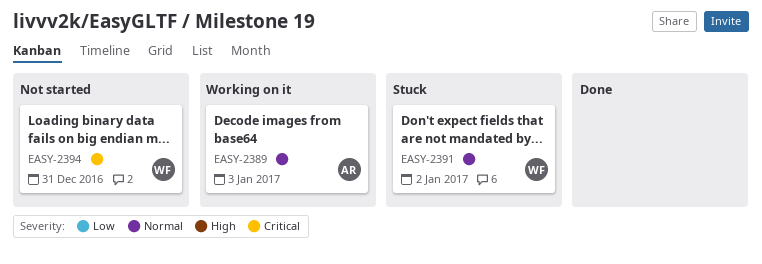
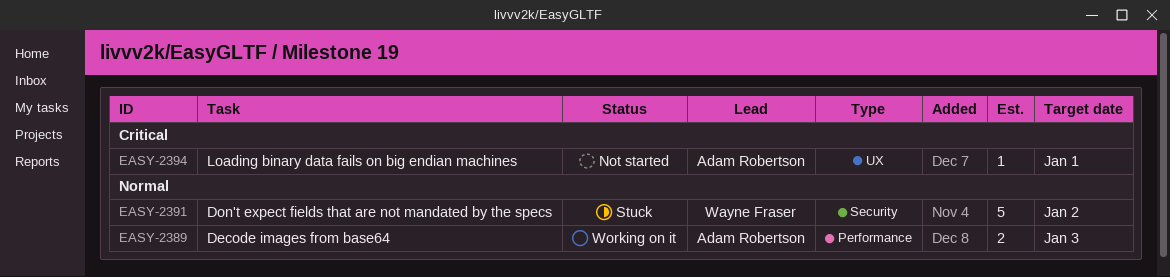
EASY-2394, owner: Wayne Fraser -> Adam Robertson
EASY-2394, due: Dec 31 -> Jan 1

